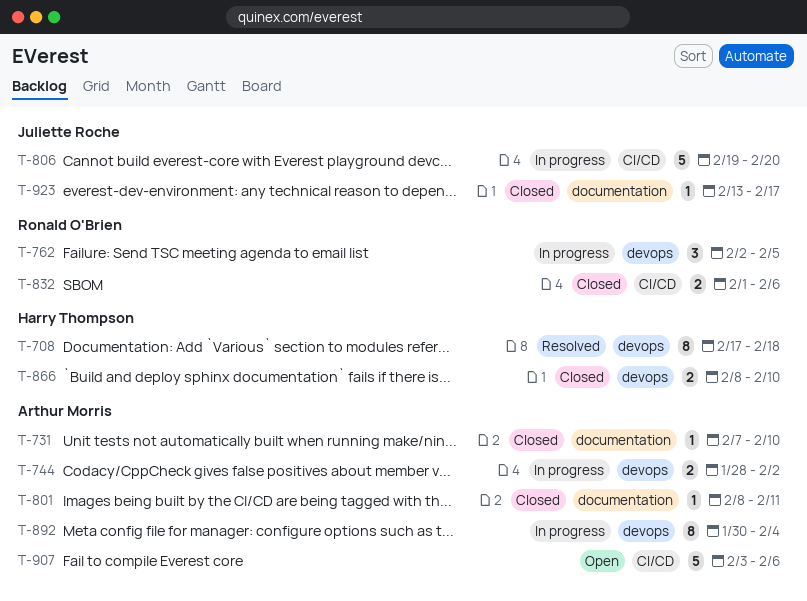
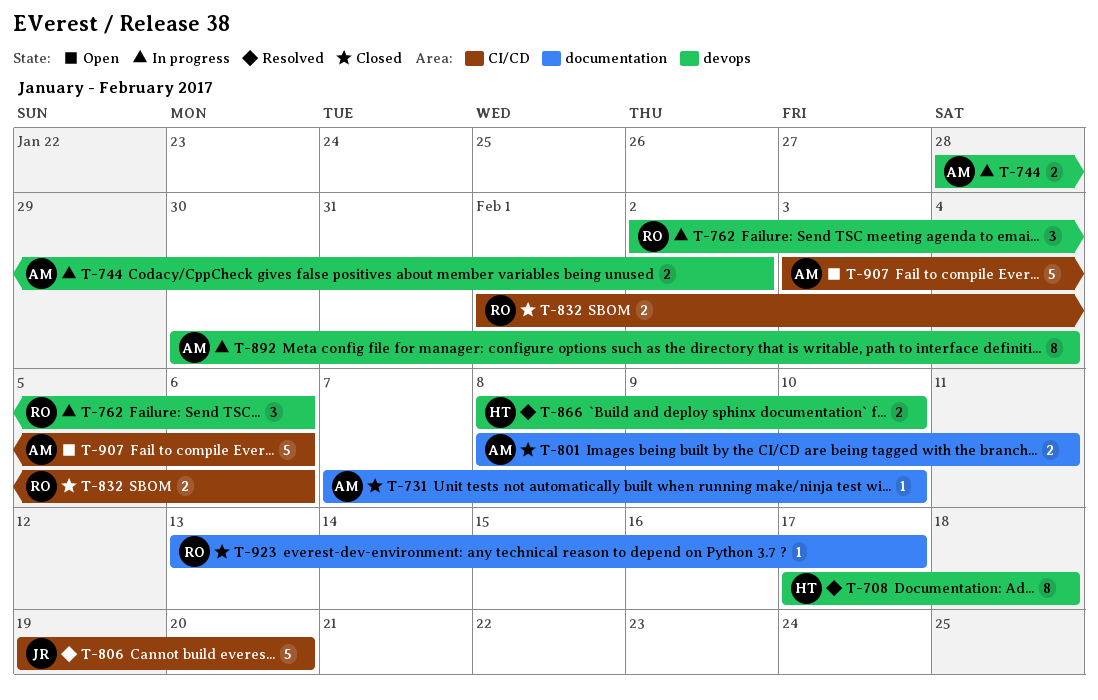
T-762, due: Feb 5 -> Feb 6
T-801, estimate: 1 -> 2
T-806, status: In progress -> Resolved
T-866, status: Closed -> Resolved
T-923, owner: Juliette Roche -> Ronald O'Brien

